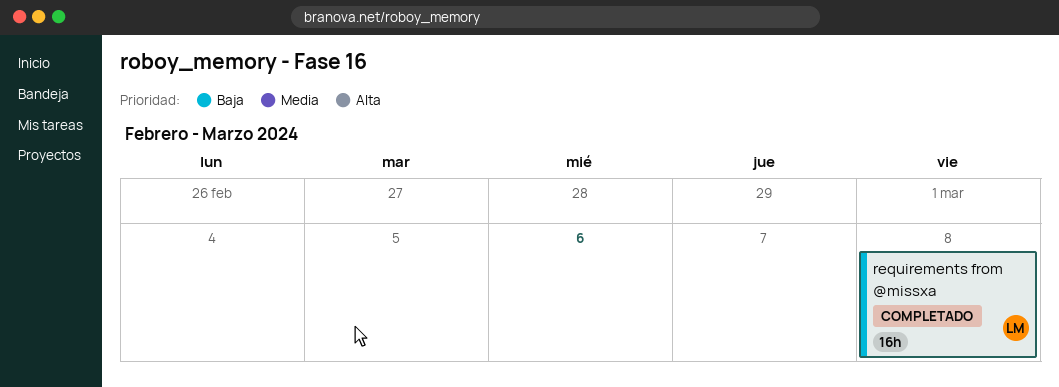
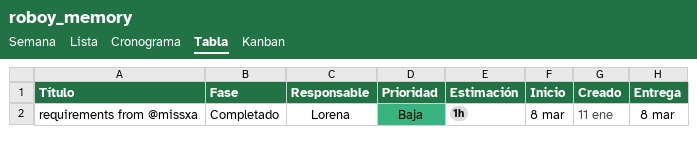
requirements from @missxa, estimate: 16h -> 1h

